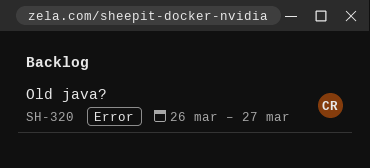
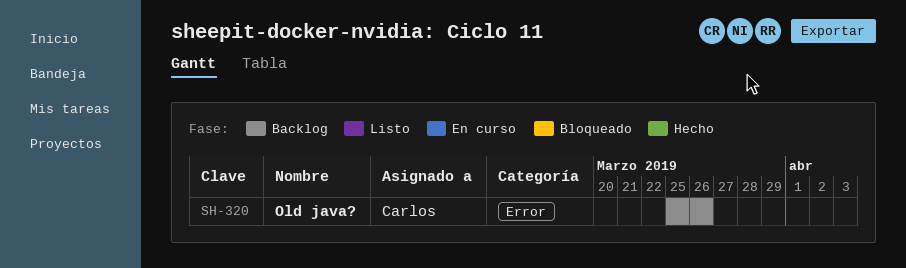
SH-320, start: Mar 26 -> Mar 25
SH-320, due: Mar 27 -> Mar 26

